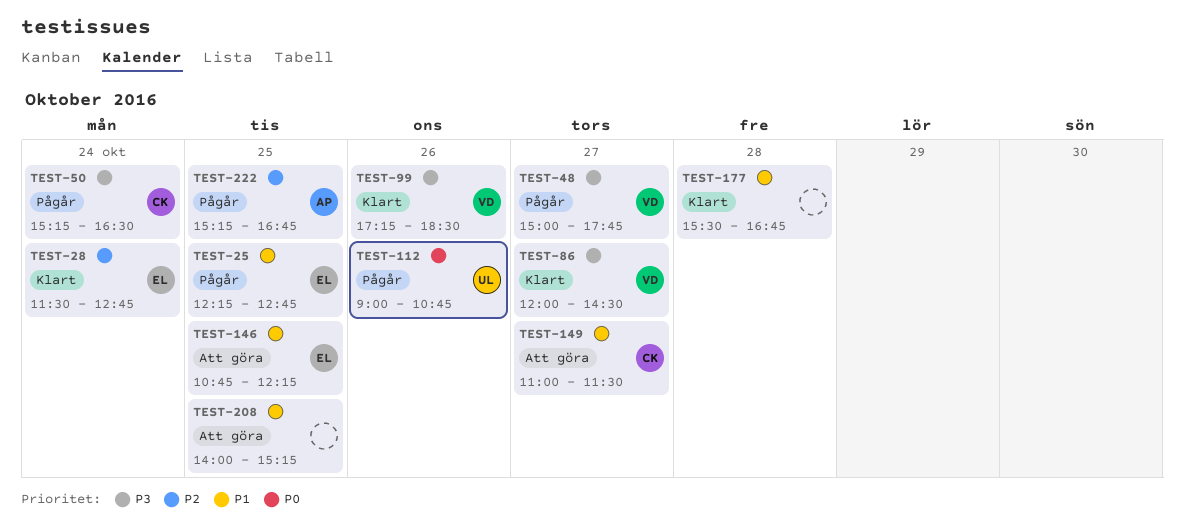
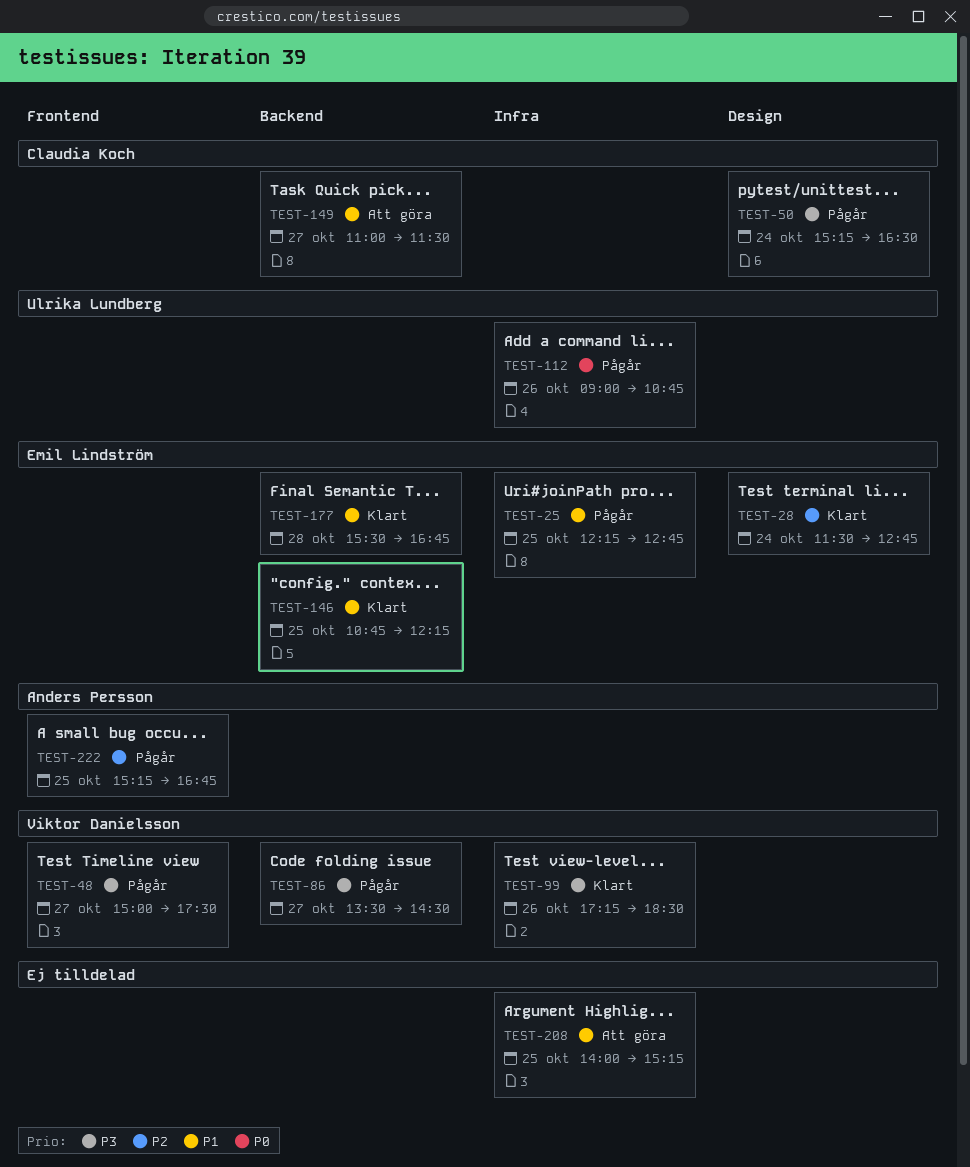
TEST-48, ends: 17:45 -> 17:30
TEST-86, status: Klart -> Pågår
TEST-86, begins: 12:00 -> 13:30
TEST-146, status: Att göra -> Klart
TEST-177, owner: none -> Emil Lindström

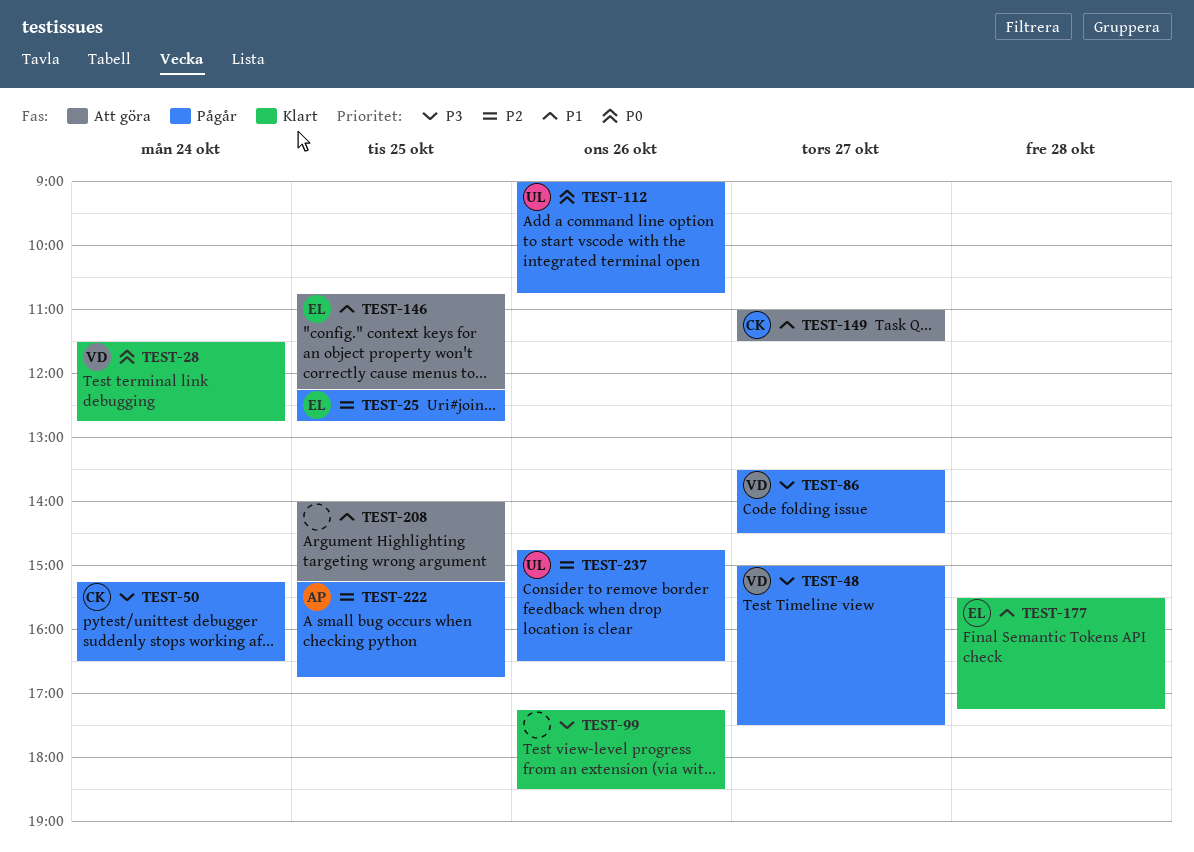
TEST-25, priority: P1 -> P2
TEST-28, owner: Emil Lindström -> Viktor Danielsson
TEST-28, priority: P2 -> P0
TEST-99, owner: Viktor Danielsson -> none
TEST-146, status: Klart -> Att göra
TEST-177, ends: 16:45 -> 17:15
TEST-237: none -> present

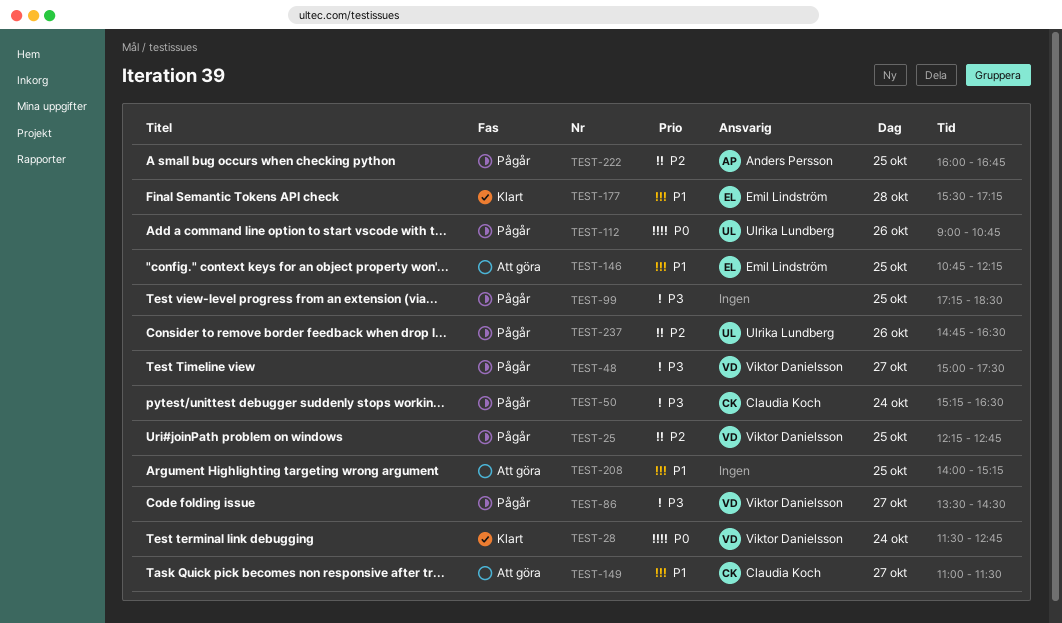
TEST-25, owner: Emil Lindström -> Viktor Danielsson
TEST-99, status: Klart -> Pågår
TEST-99, day: Oct 26 -> Oct 25
TEST-222, begins: 15:15 -> 16:00

